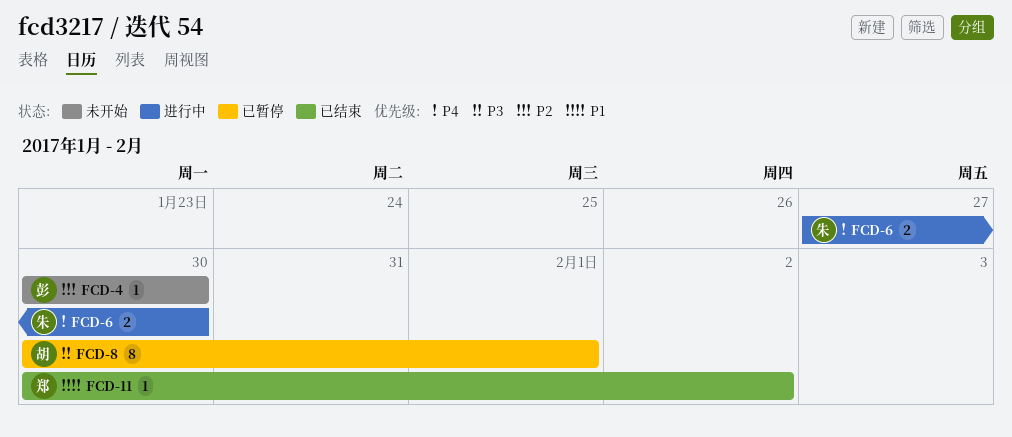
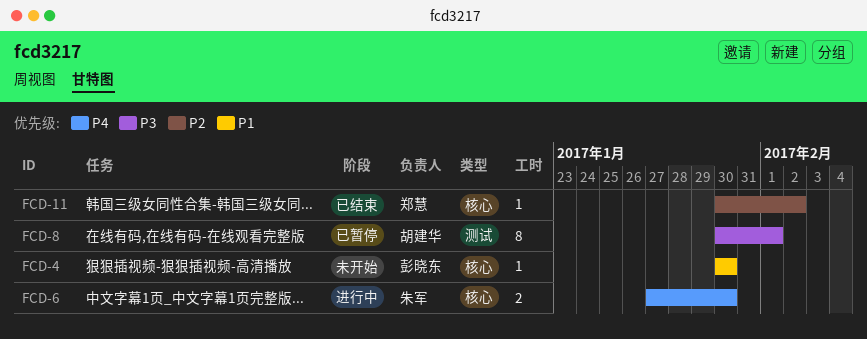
FCD-4, priority: P2 -> P1
FCD-11, priority: P1 -> P2

